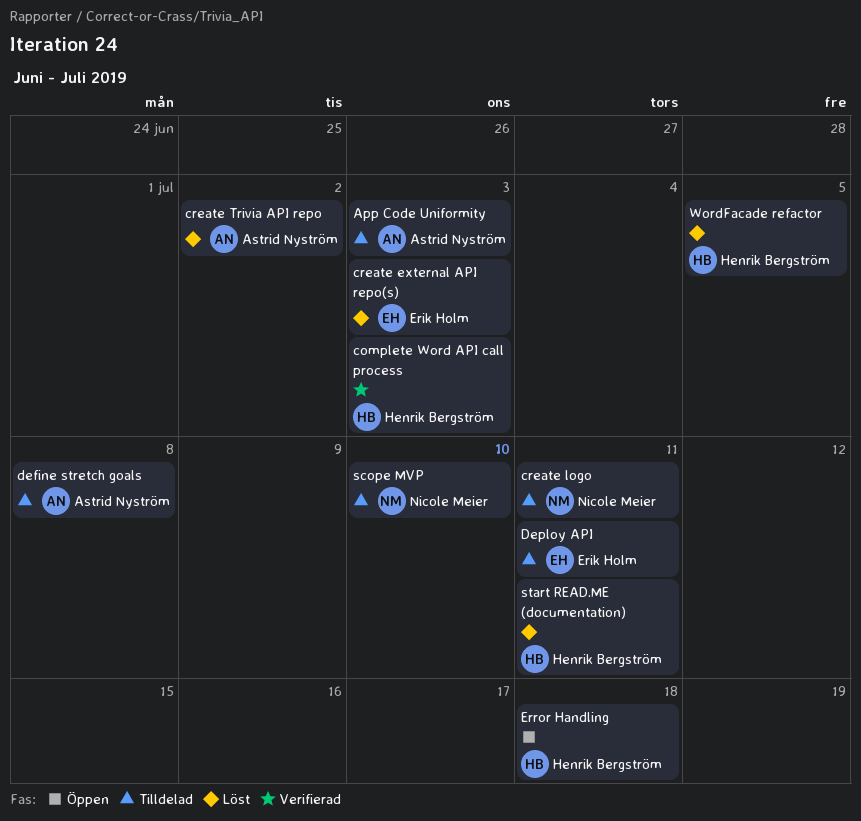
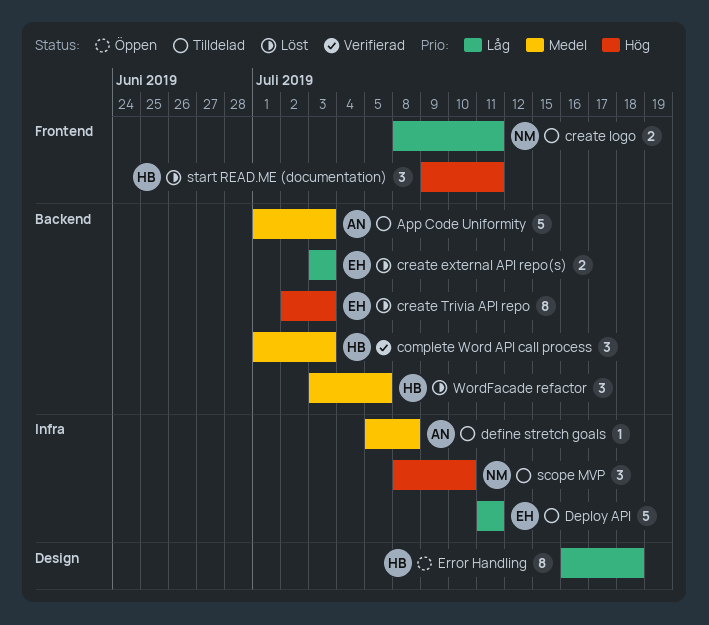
create Trivia API repo, owner: Astrid Nyström -> Erik Holm
create Trivia API repo, due: Jul 2 -> Jul 3

